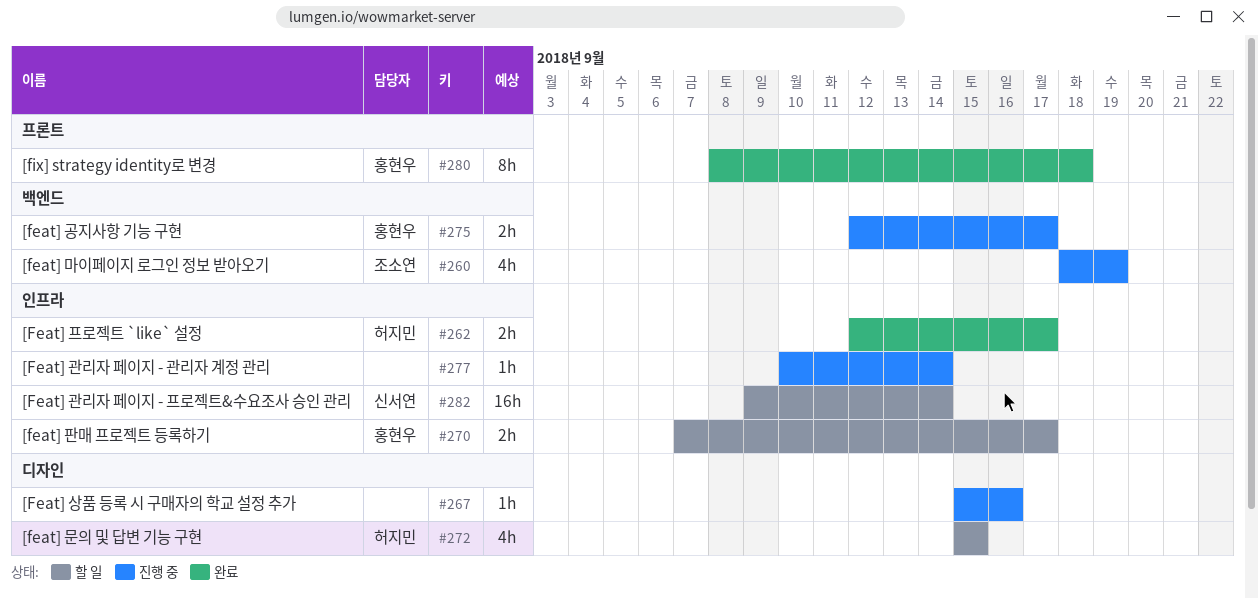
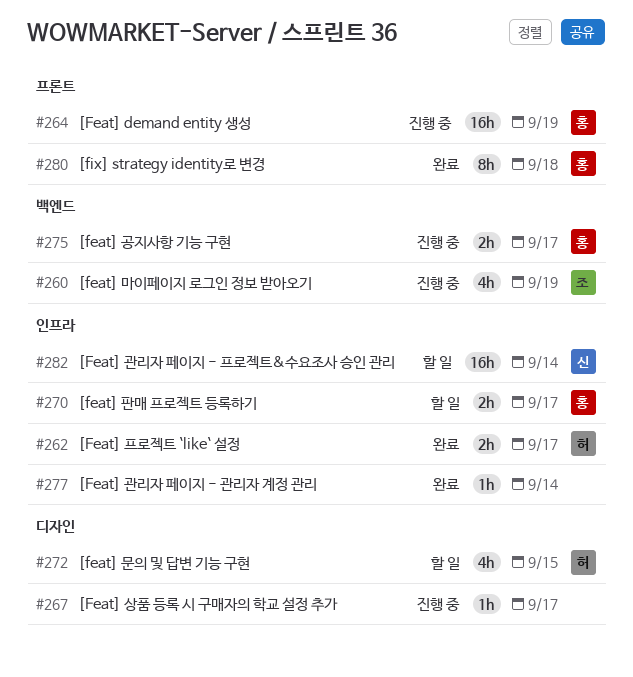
#264: none -> present
#267, due: Sep 16 -> Sep 17
#277, status: 진행 중 -> 완료

